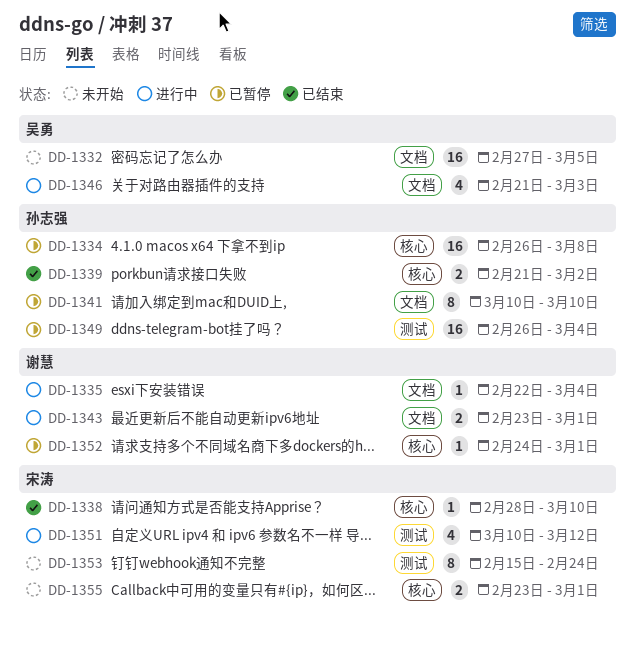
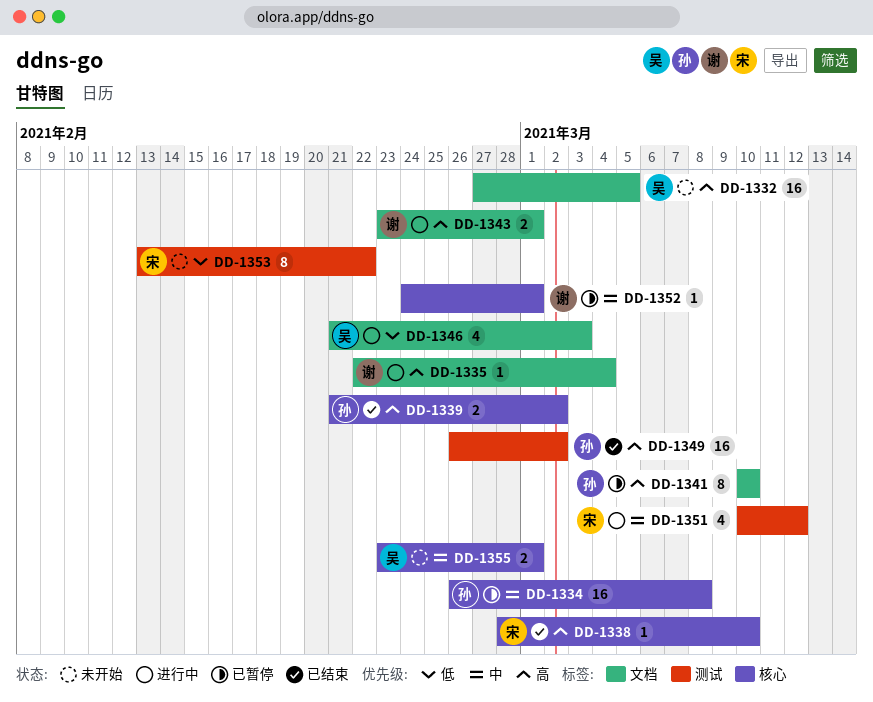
DD-1349, status: 已暂停 -> 已结束
DD-1349, due: Mar 4 -> Mar 2
DD-1353, start: Feb 15 -> Feb 13
DD-1353, due: Feb 24 -> Feb 22
DD-1355, owner: 宋涛 -> 吴勇

